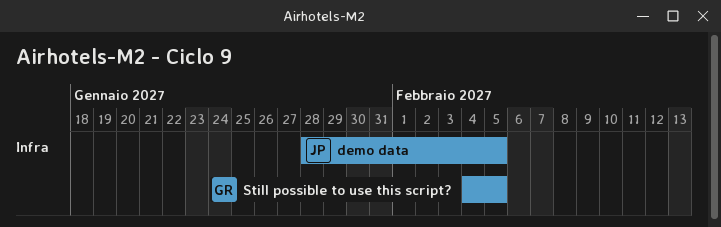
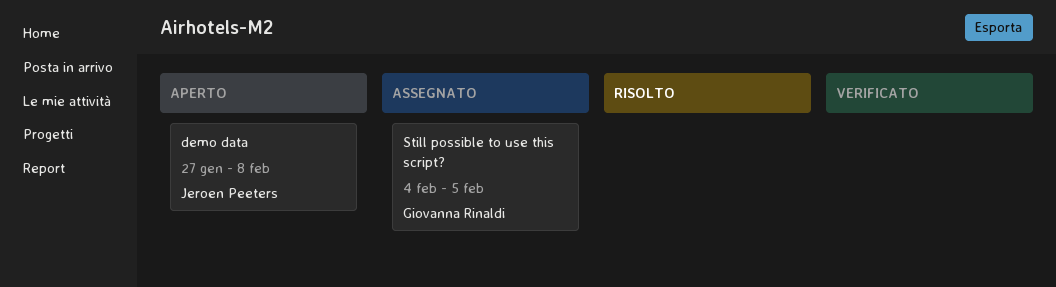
demo data, start: Jan 28 -> Jan 27
demo data, due: Feb 5 -> Feb 8

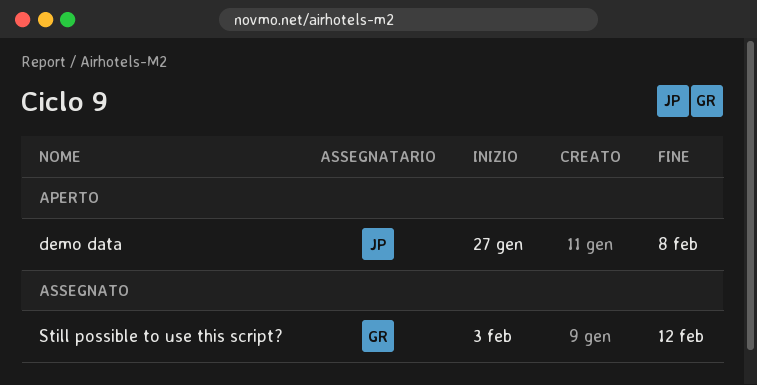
Still possible to use this script?, start: Feb 4 -> Feb 3
Still possible to use this script?, due: Feb 5 -> Feb 12

